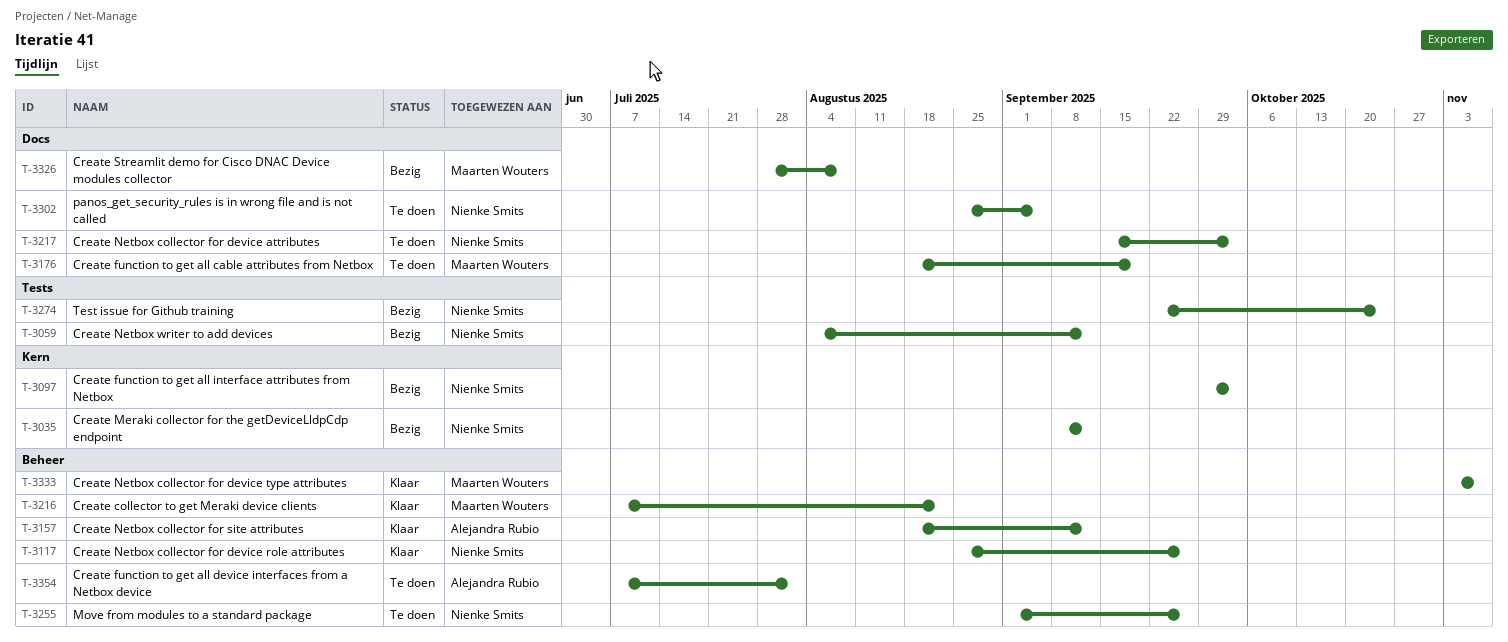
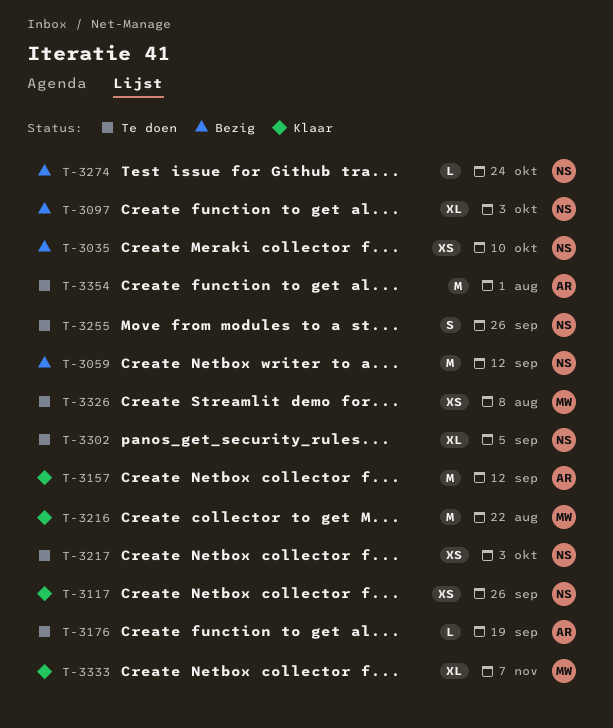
T-3035, due: Sep 12 -> Oct 10
T-3176, owner: Maarten Wouters -> Alejandra Rubio
T-3326, status: Bezig -> Te doen

